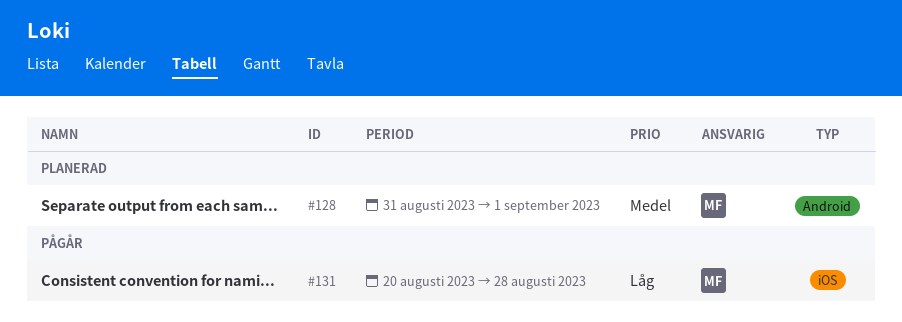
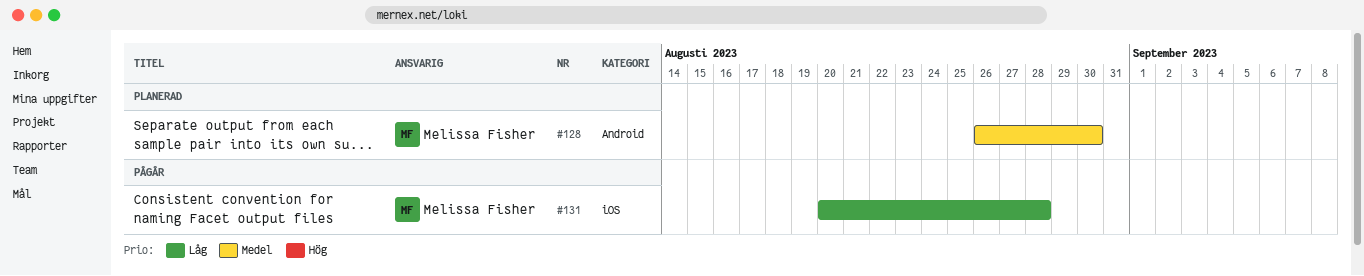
#128, start: Aug 31 -> Aug 26
#128, due: Sep 1 -> Aug 30

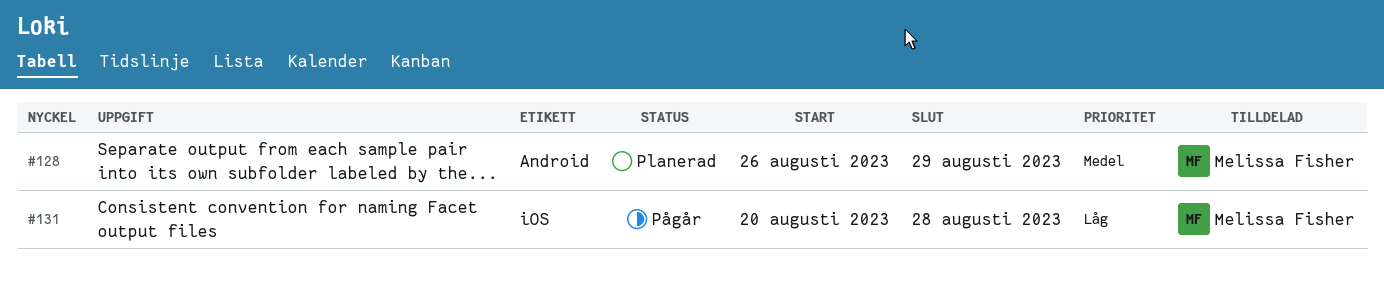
#128, due: Aug 30 -> Aug 29

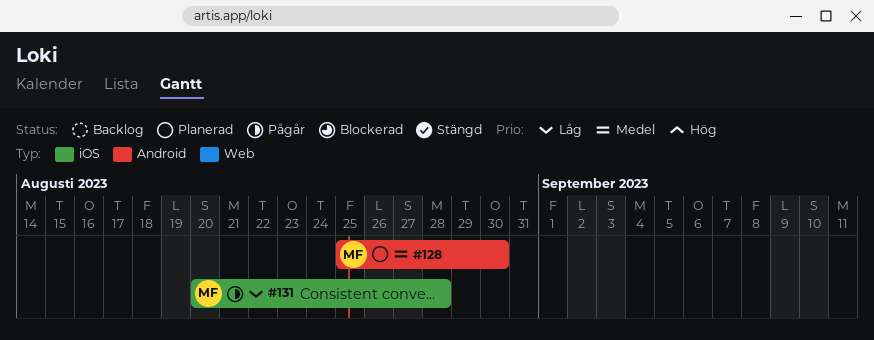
#128, start: Aug 26 -> Aug 25
#128, due: Aug 29 -> Aug 30

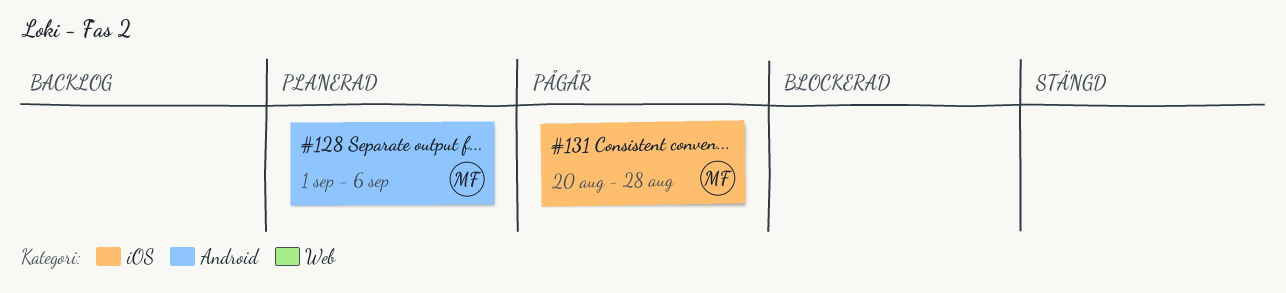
#128, start: Aug 25 -> Sep 1
#128, due: Aug 30 -> Sep 6

